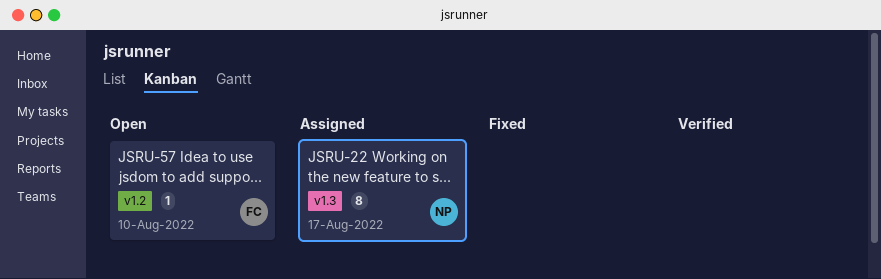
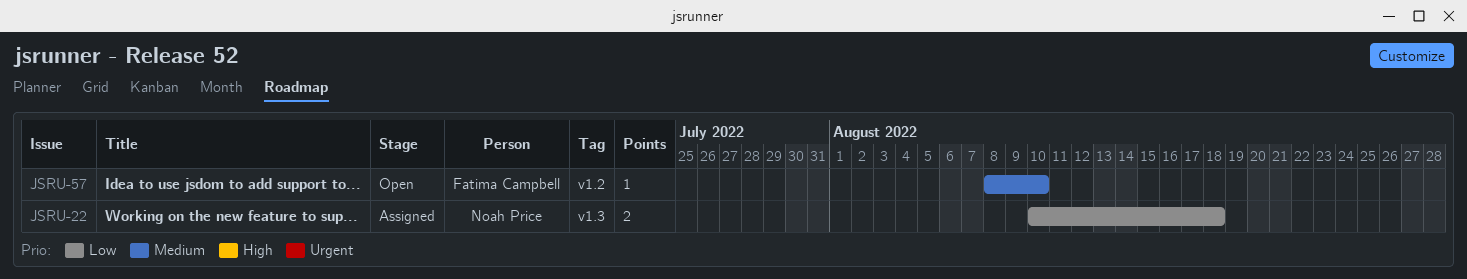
JSRU-22, estimate: 8 -> 2
JSRU-22, due: Aug 17 -> Aug 18

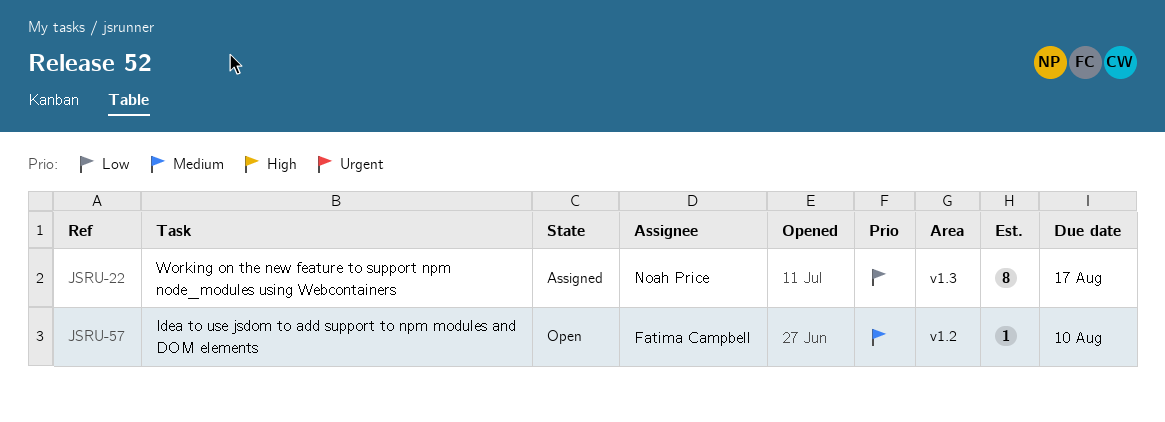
JSRU-22, estimate: 2 -> 8
JSRU-22, due: Aug 18 -> Aug 17

